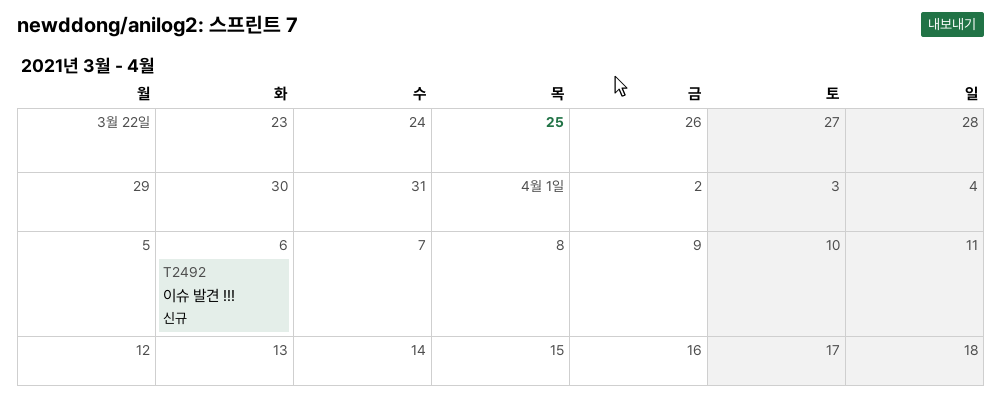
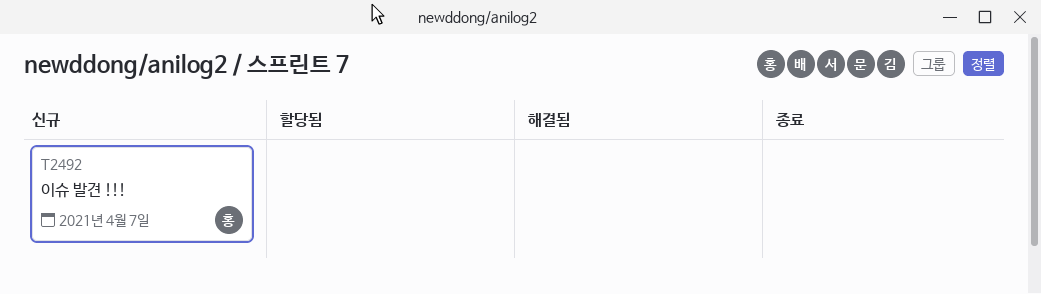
T2492, due: Apr 6 -> Apr 7

